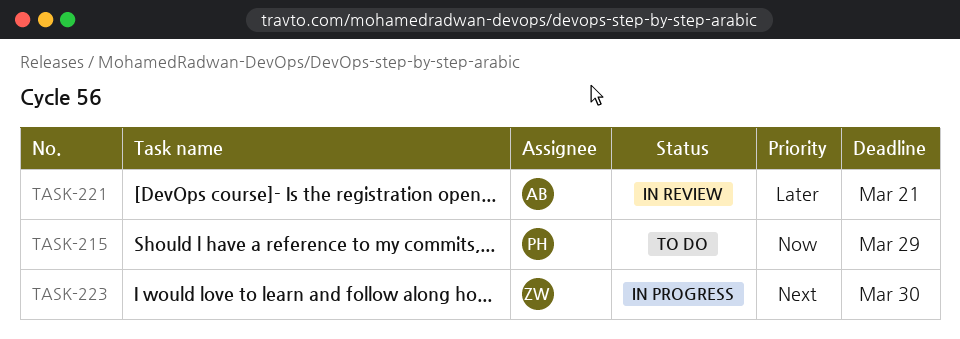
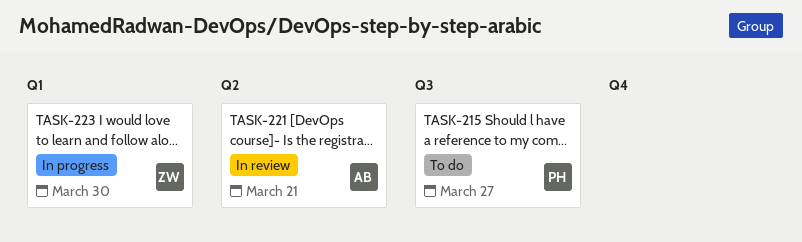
TASK-215, due: Mar 29 -> Mar 27

